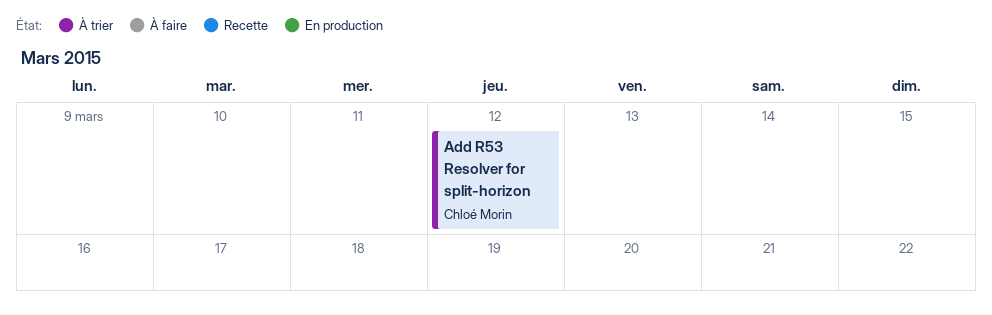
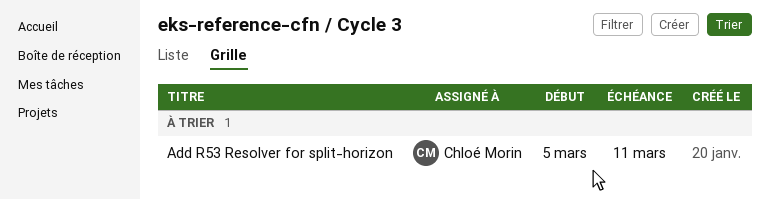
Add R53 Resolver for split-horizon, due: Mar 12 -> Mar 11

